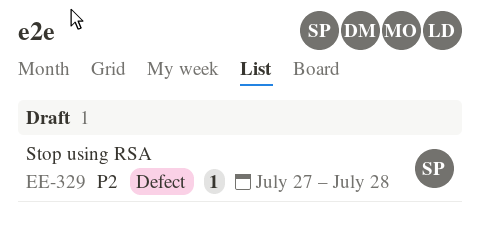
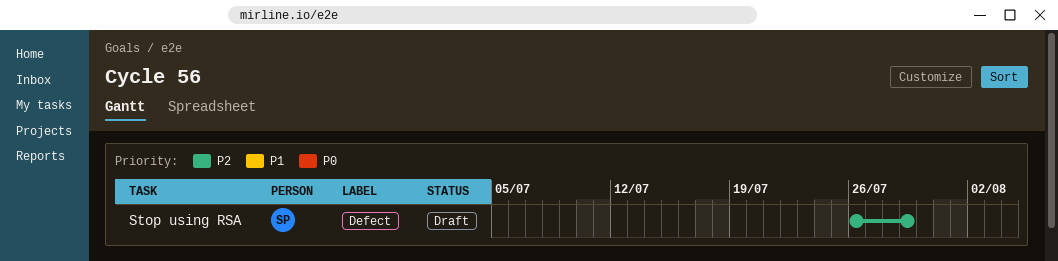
Stop using RSA, start: Jul 27 -> Jul 26
Stop using RSA, due: Jul 28 -> Jul 29

